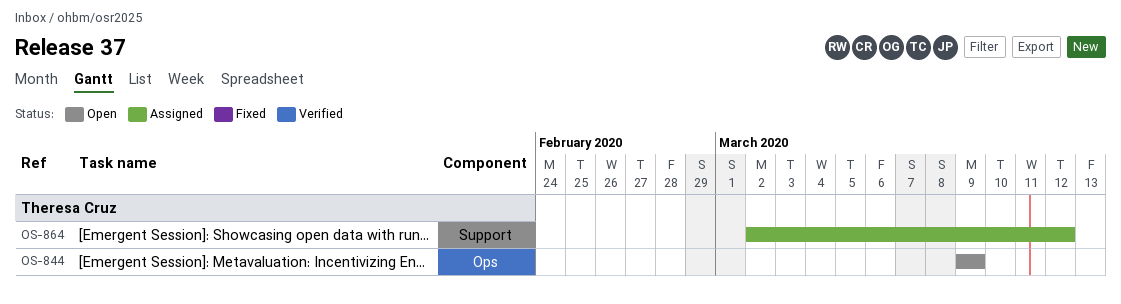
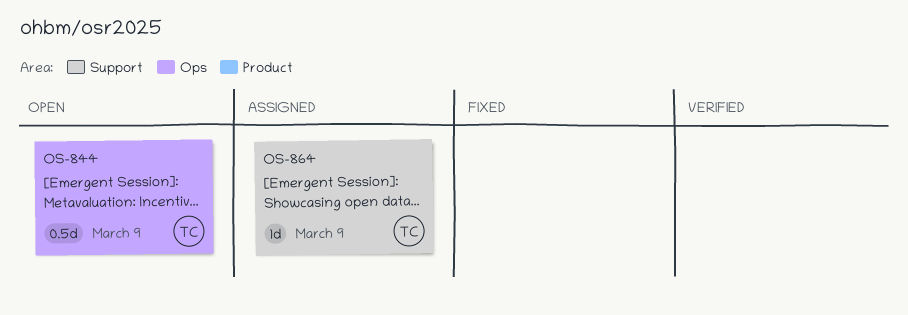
OS-864, due: Mar 12 -> Mar 9

